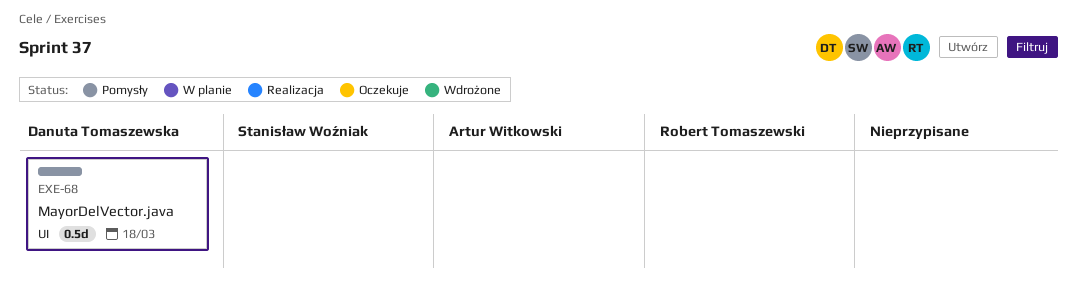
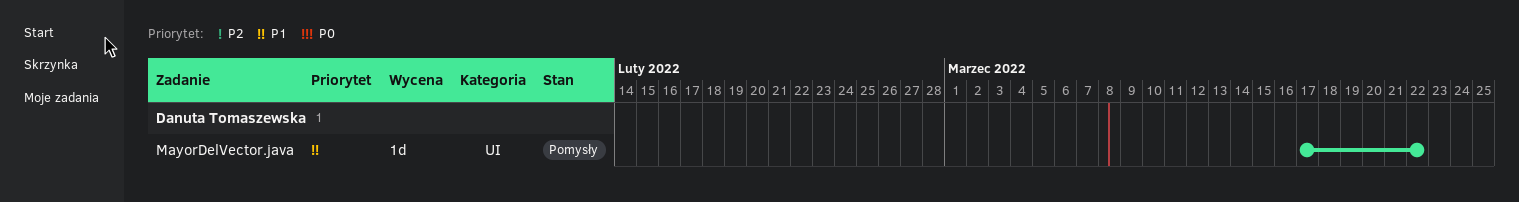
MayorDelVector.java, estimate: 0.5d -> 1d
MayorDelVector.java, due: Mar 18 -> Mar 22

